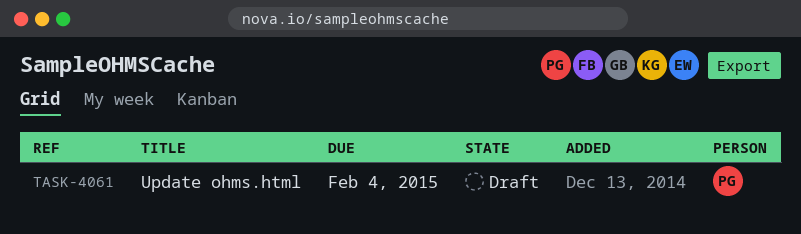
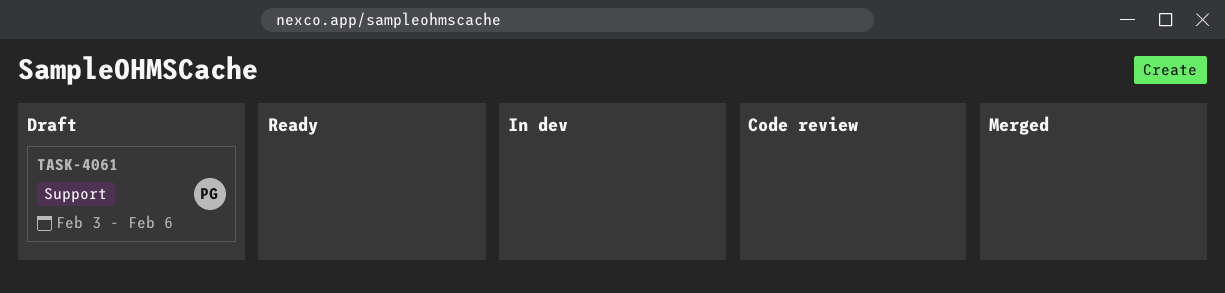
TASK-4061, due: Feb 4 -> Feb 6

